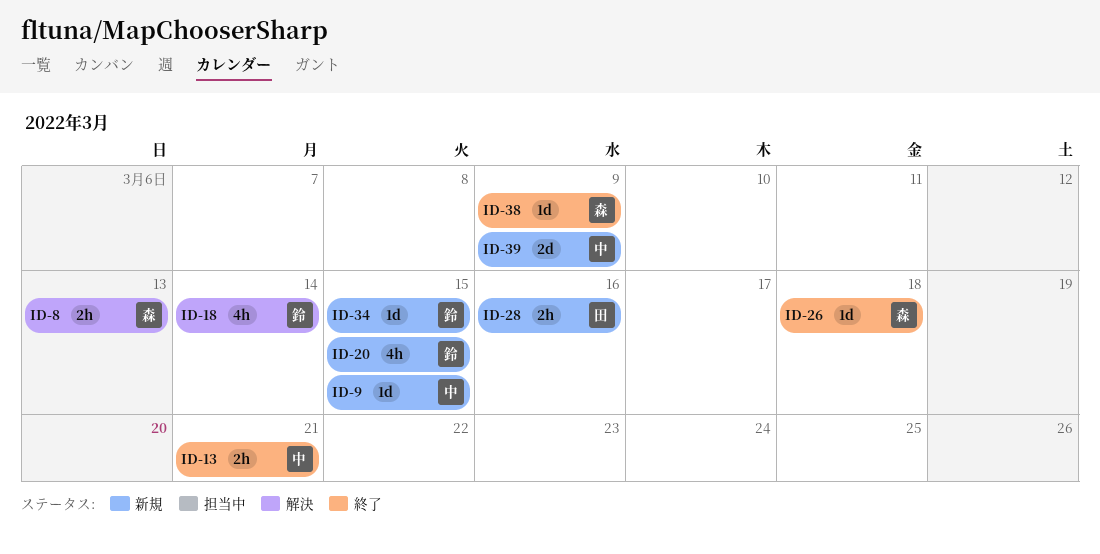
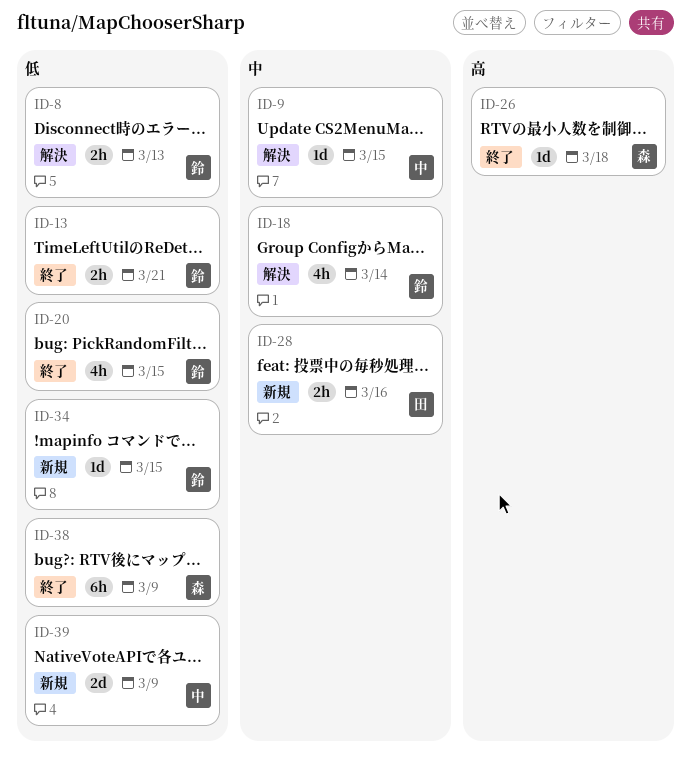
ID-8, owner: 森 -> 鈴
ID-9, status: 新規 -> 解決
ID-13, owner: 中 -> 鈴
ID-20, status: 新規 -> 終了
ID-38, estimate: 1d -> 6h

